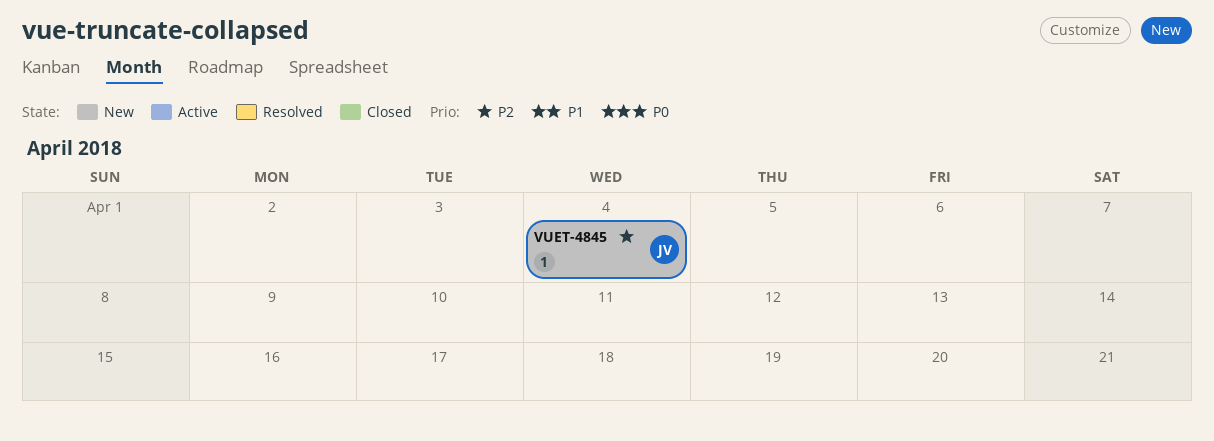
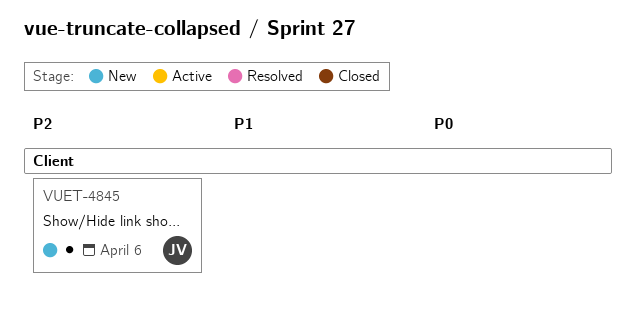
VUET-4845, due: Apr 4 -> Apr 6

